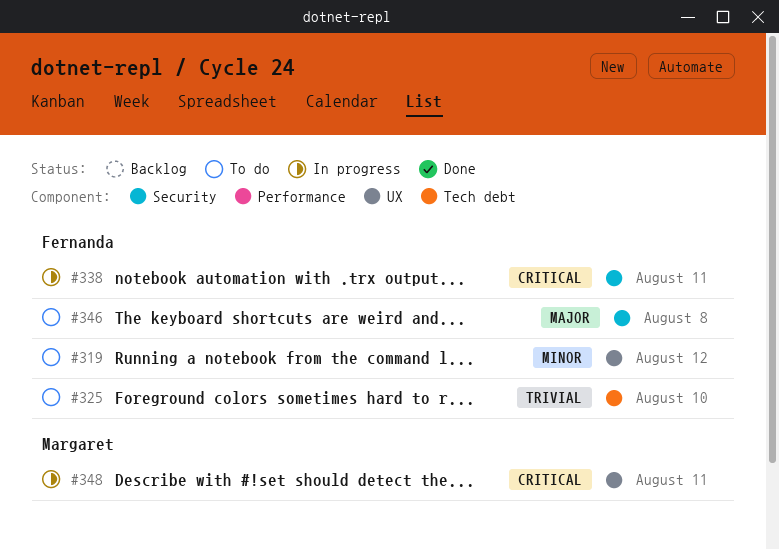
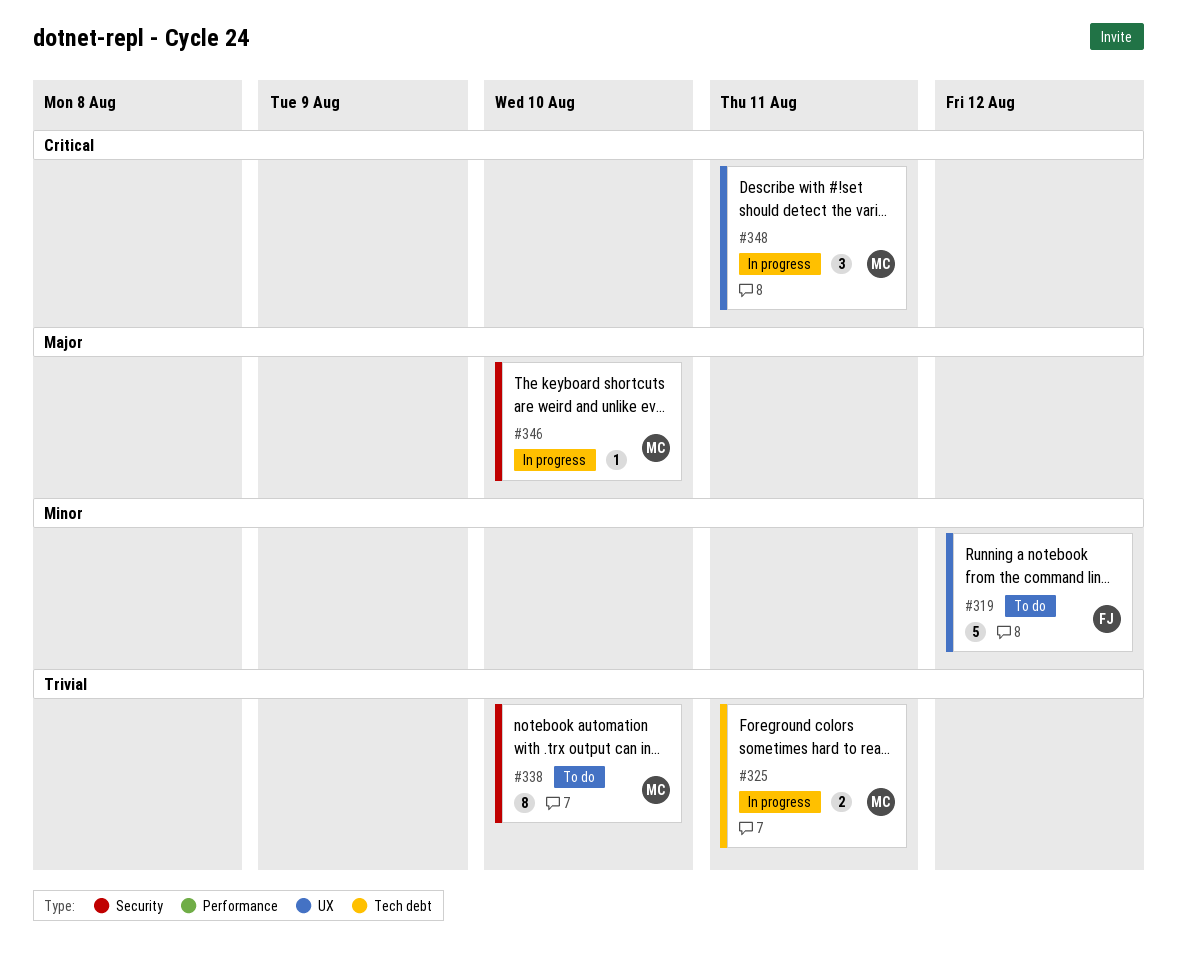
#325, status: To do -> In progress
#325, owner: Fernanda -> Margaret
#325, due: Aug 10 -> Aug 11
#338, status: In progress -> To do
#338, owner: Fernanda -> Margaret
#338, priority: Critical -> Trivial
#338, due: Aug 11 -> Aug 10
#346, status: To do -> In progress
#346, owner: Fernanda -> Margaret
#346, due: Aug 8 -> Aug 10

